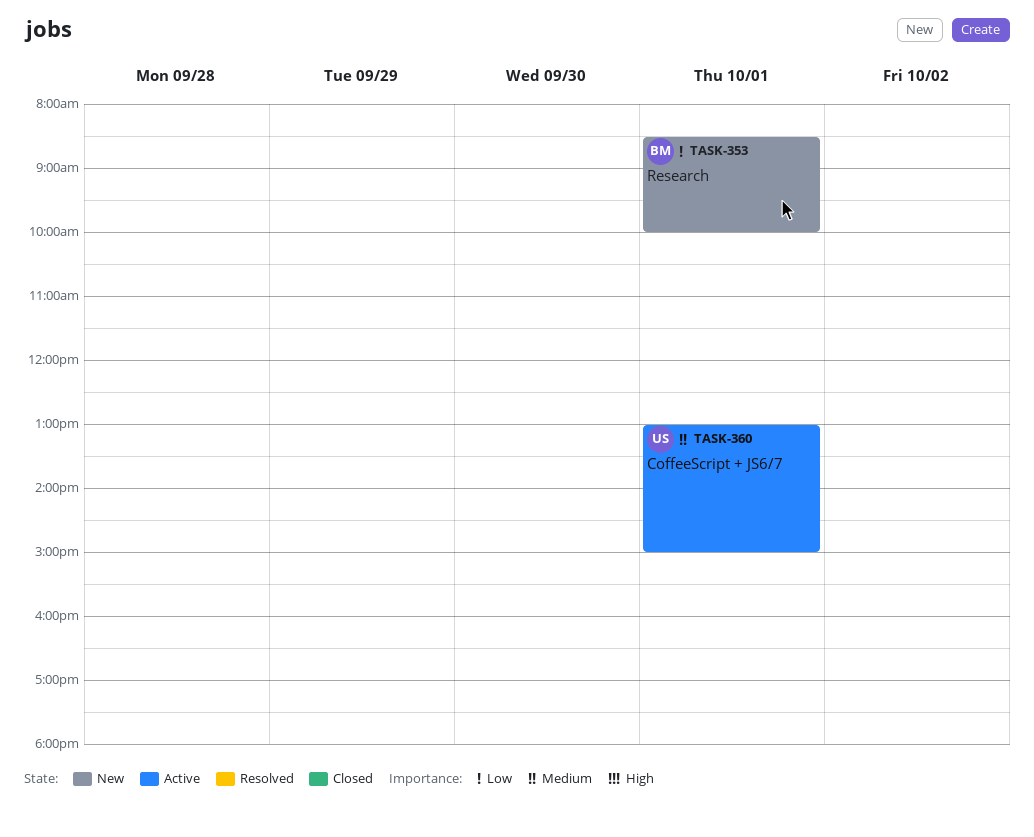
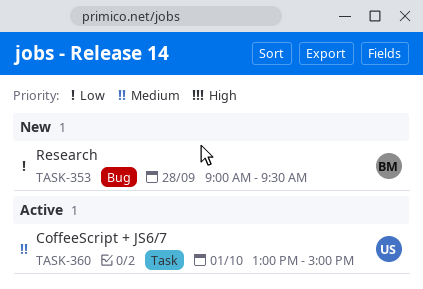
TASK-353, day: Oct 1 -> Sep 28
TASK-353, begins: 08:30 -> 09:00
TASK-353, ends: 10:00 -> 09:30

